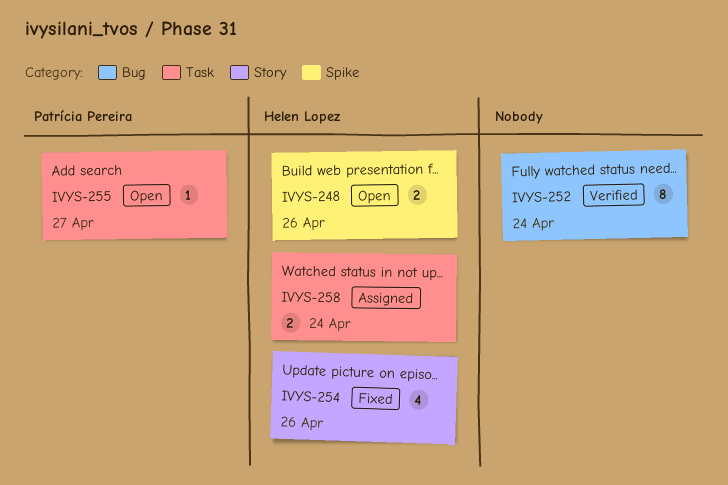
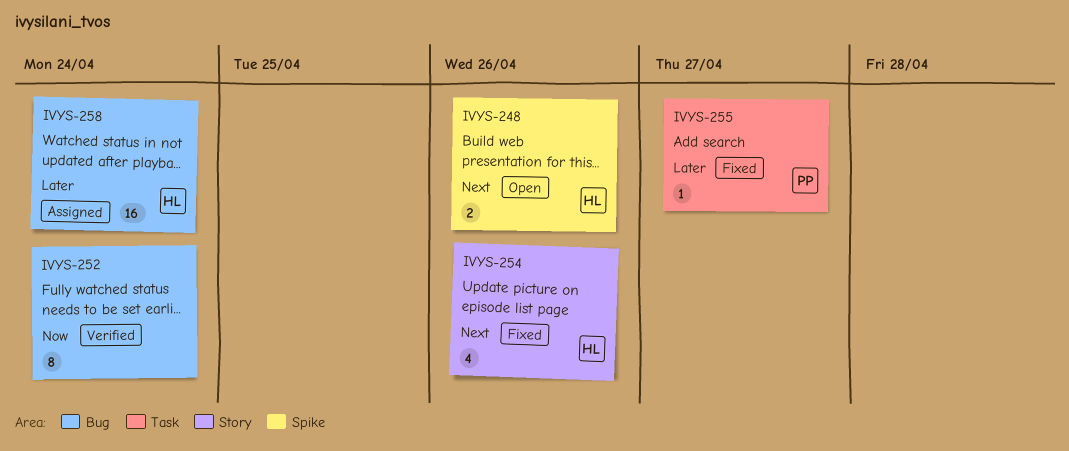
IVYS-255, status: Open -> Fixed
IVYS-258, label: Task -> Bug
IVYS-258, estimate: 2 -> 16

